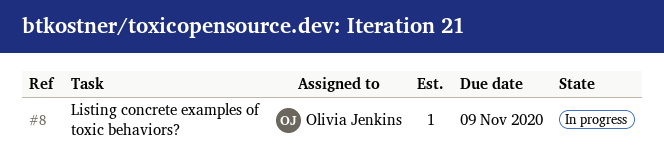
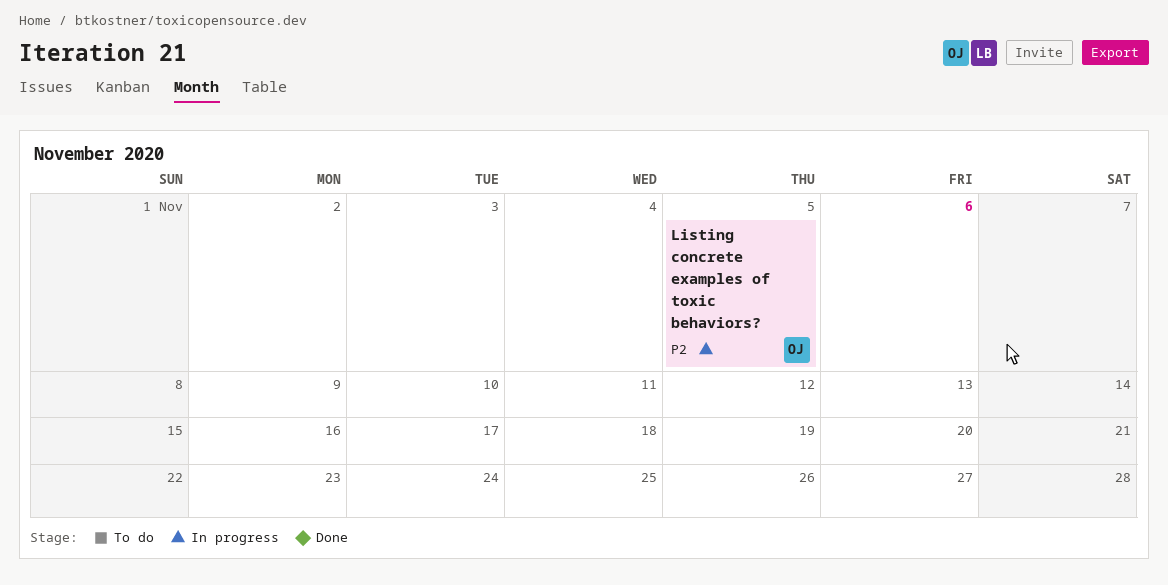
Listing concrete examples of toxic behaviors?, due: Nov 9 -> Nov 5

